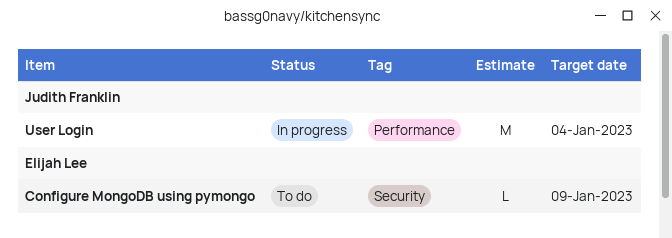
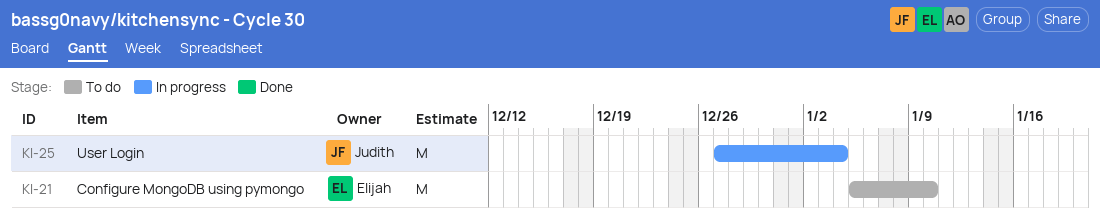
Configure MongoDB using pymongo, estimate: L -> M
Configure MongoDB using pymongo, due: Jan 9 -> Jan 10

